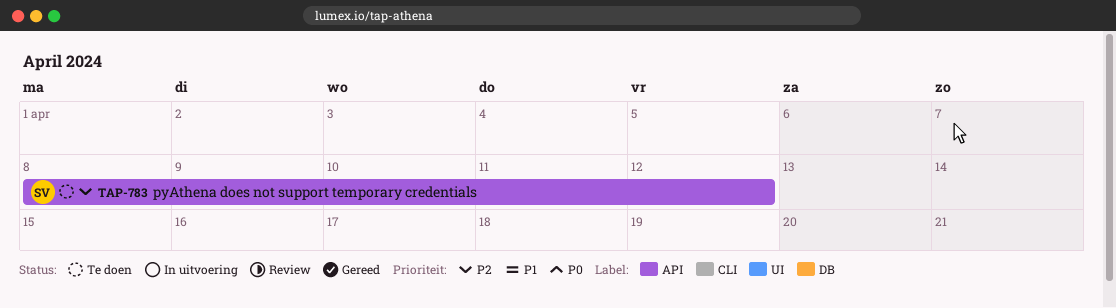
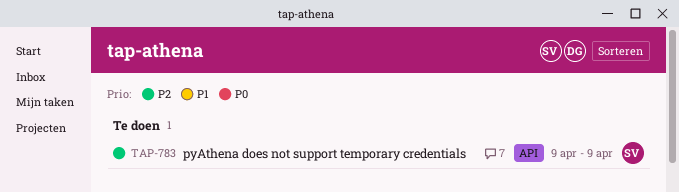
TAP-783, start: Apr 8 -> Apr 9
TAP-783, due: Apr 12 -> Apr 9

